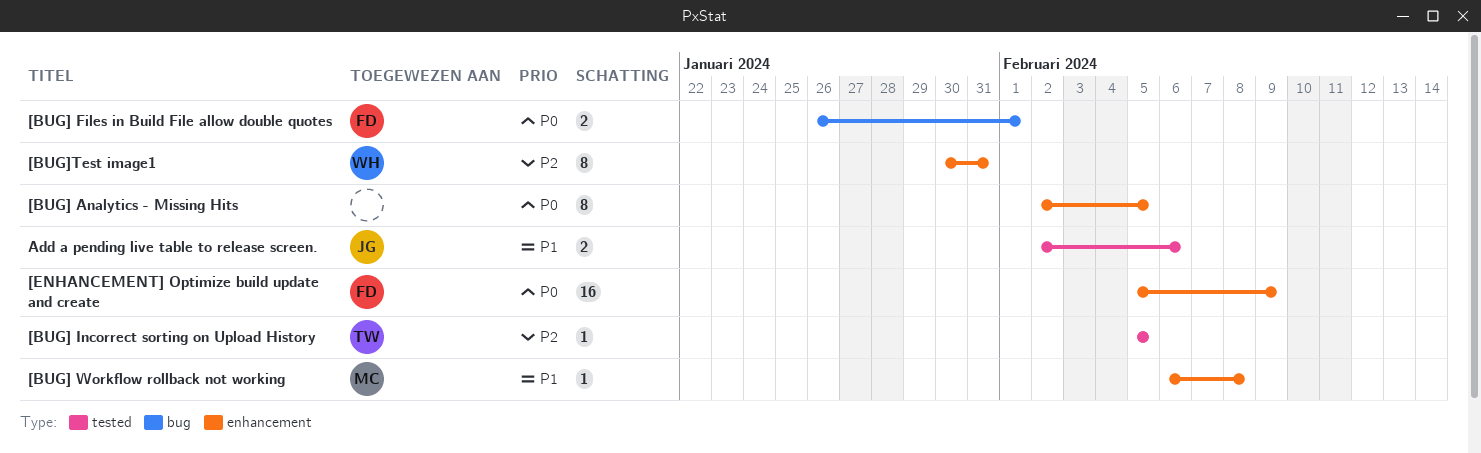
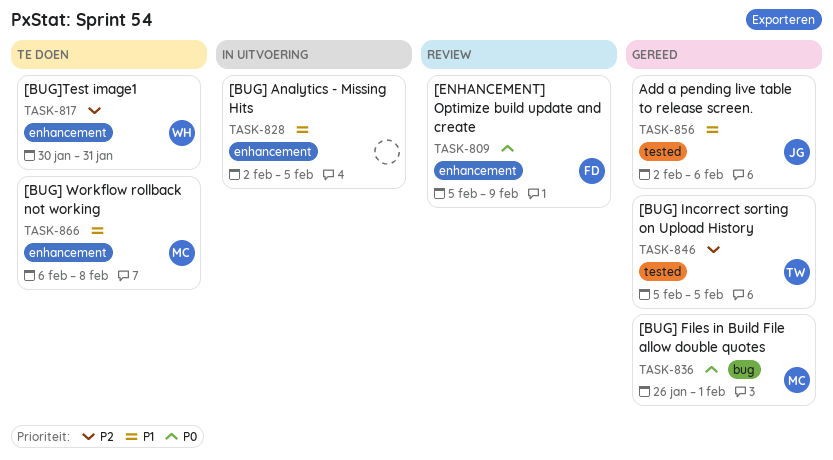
[BUG] Analytics - Missing Hits, priority: P0 -> P1
[BUG] Files in Build File allow double quotes, owner: FD -> MC

